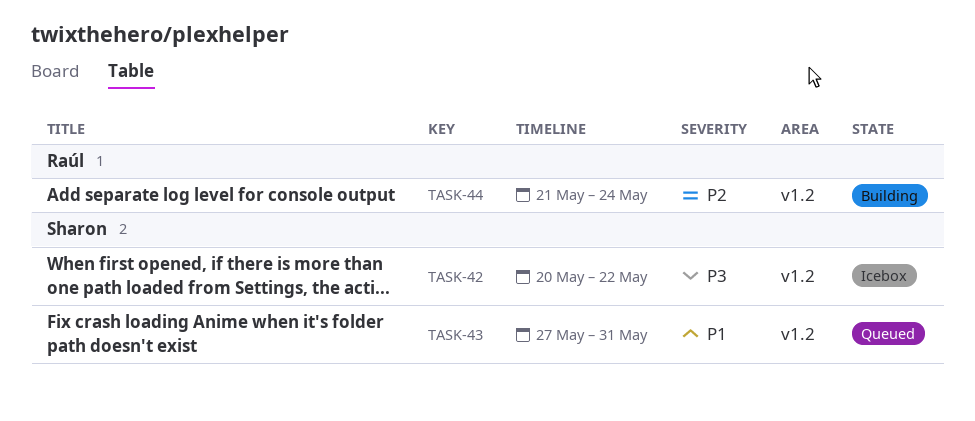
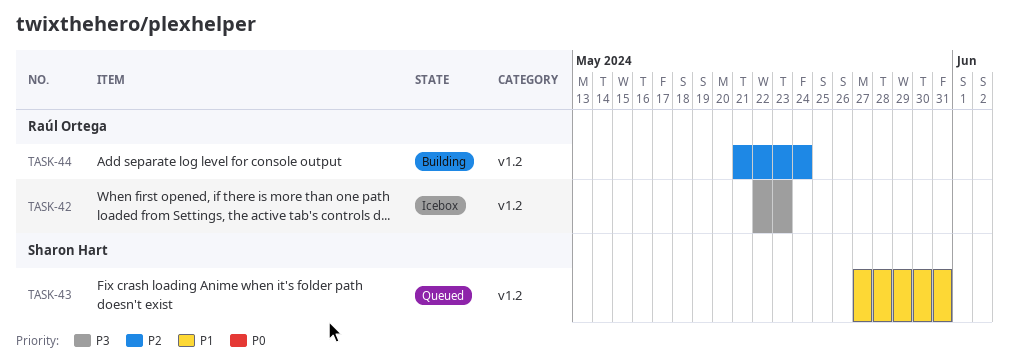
TASK-42, owner: Sharon Hart -> Raúl Ortega
TASK-42, start: May 20 -> May 22
TASK-42, due: May 22 -> May 23

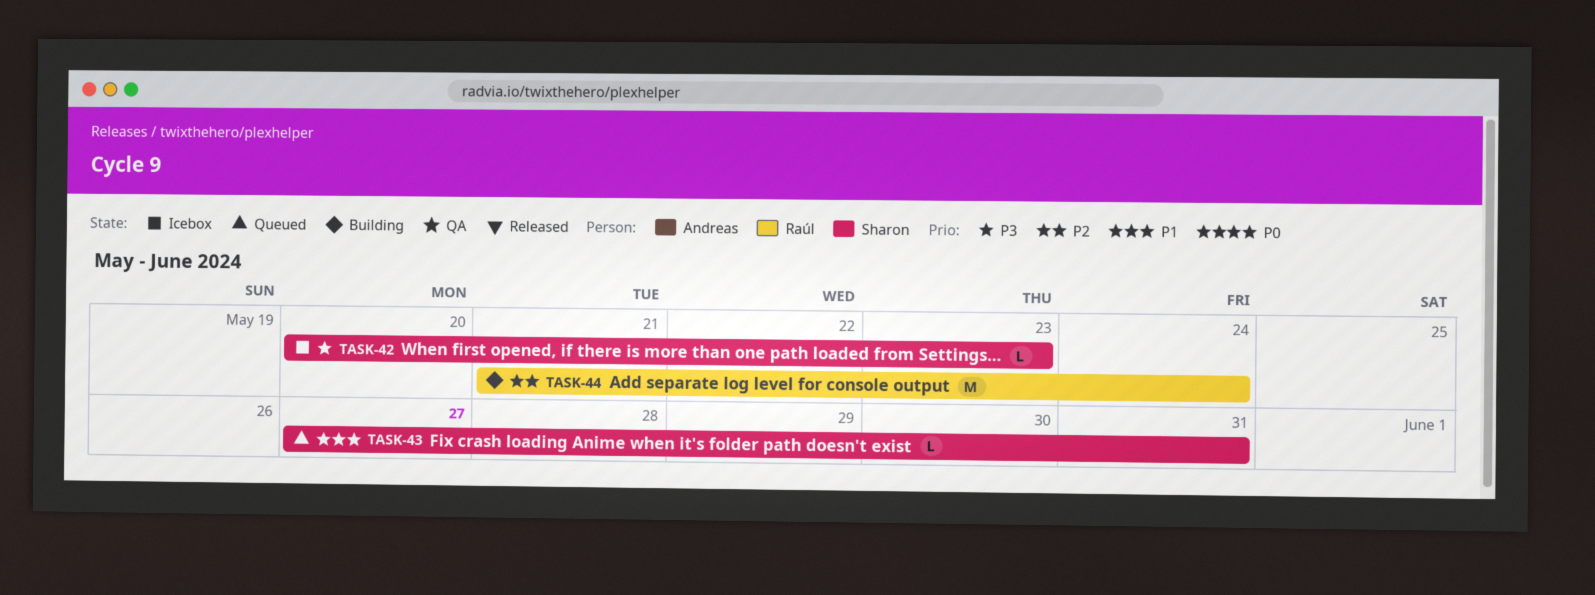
TASK-42, owner: Raúl Ortega -> Sharon Hart
TASK-42, start: May 22 -> May 20

